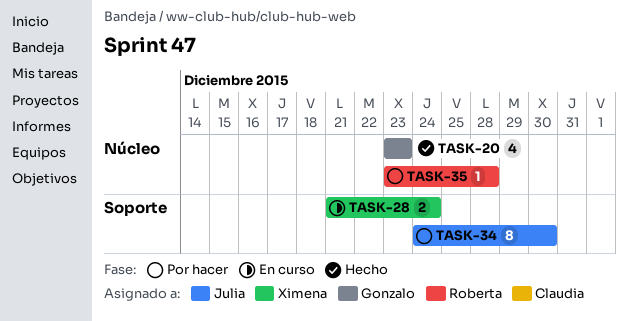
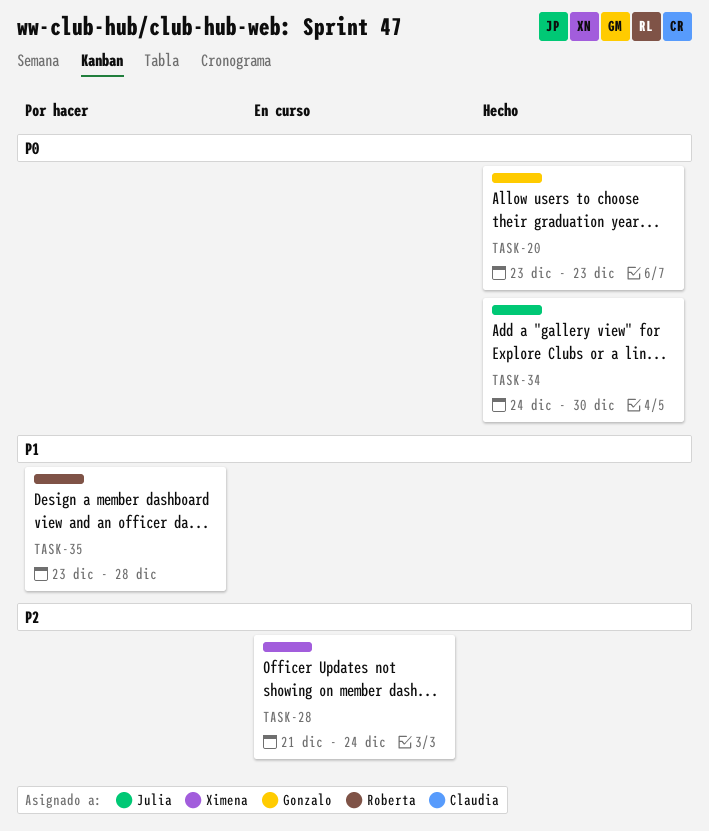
TASK-34, status: Por hacer -> Hecho

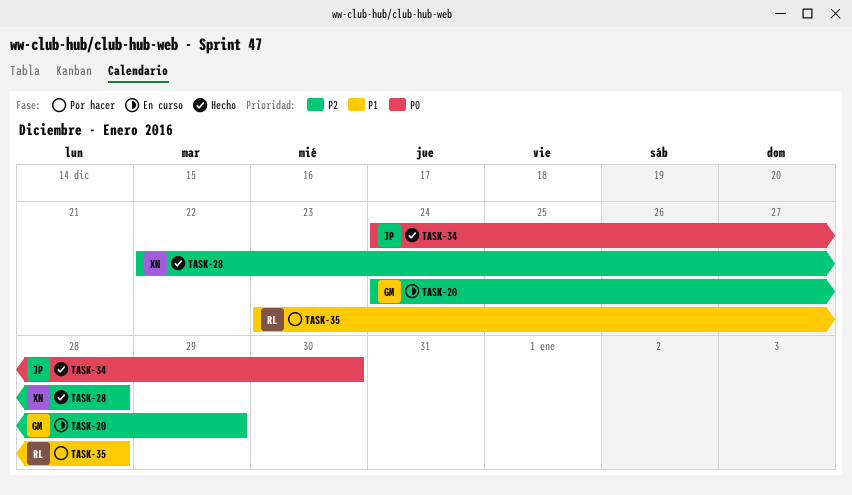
TASK-20, status: Hecho -> En curso
TASK-20, priority: P0 -> P2
TASK-20, start: Dec 23 -> Dec 24
TASK-20, due: Dec 23 -> Dec 29
TASK-28, status: En curso -> Hecho
TASK-28, start: Dec 21 -> Dec 22
TASK-28, due: Dec 24 -> Dec 28

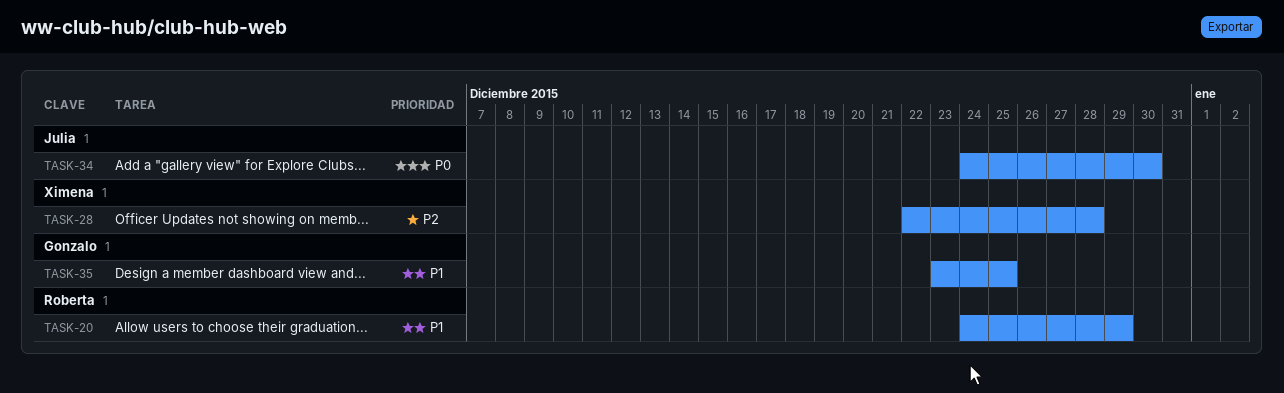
TASK-20, owner: Gonzalo -> Roberta
TASK-20, priority: P2 -> P1
TASK-35, owner: Roberta -> Gonzalo
TASK-35, due: Dec 28 -> Dec 25

